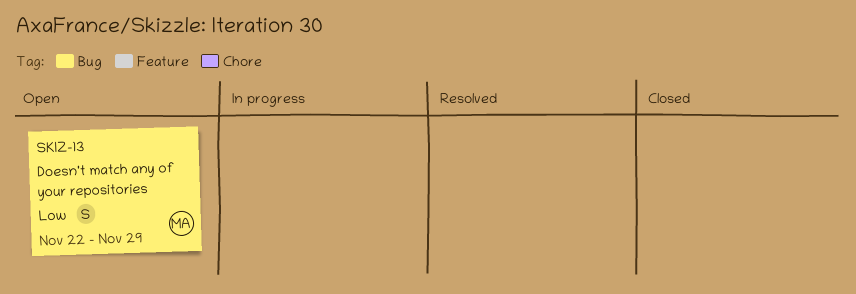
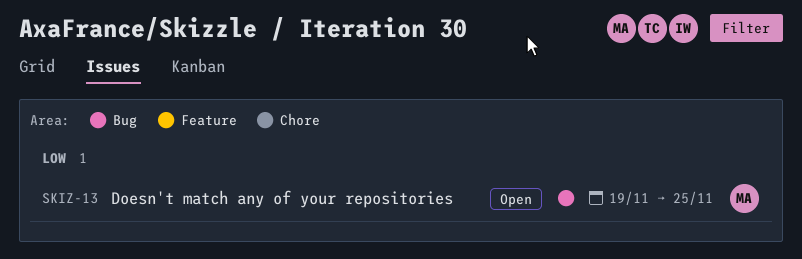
SKIZ-13, start: Nov 22 -> Nov 19
SKIZ-13, due: Nov 29 -> Nov 25

